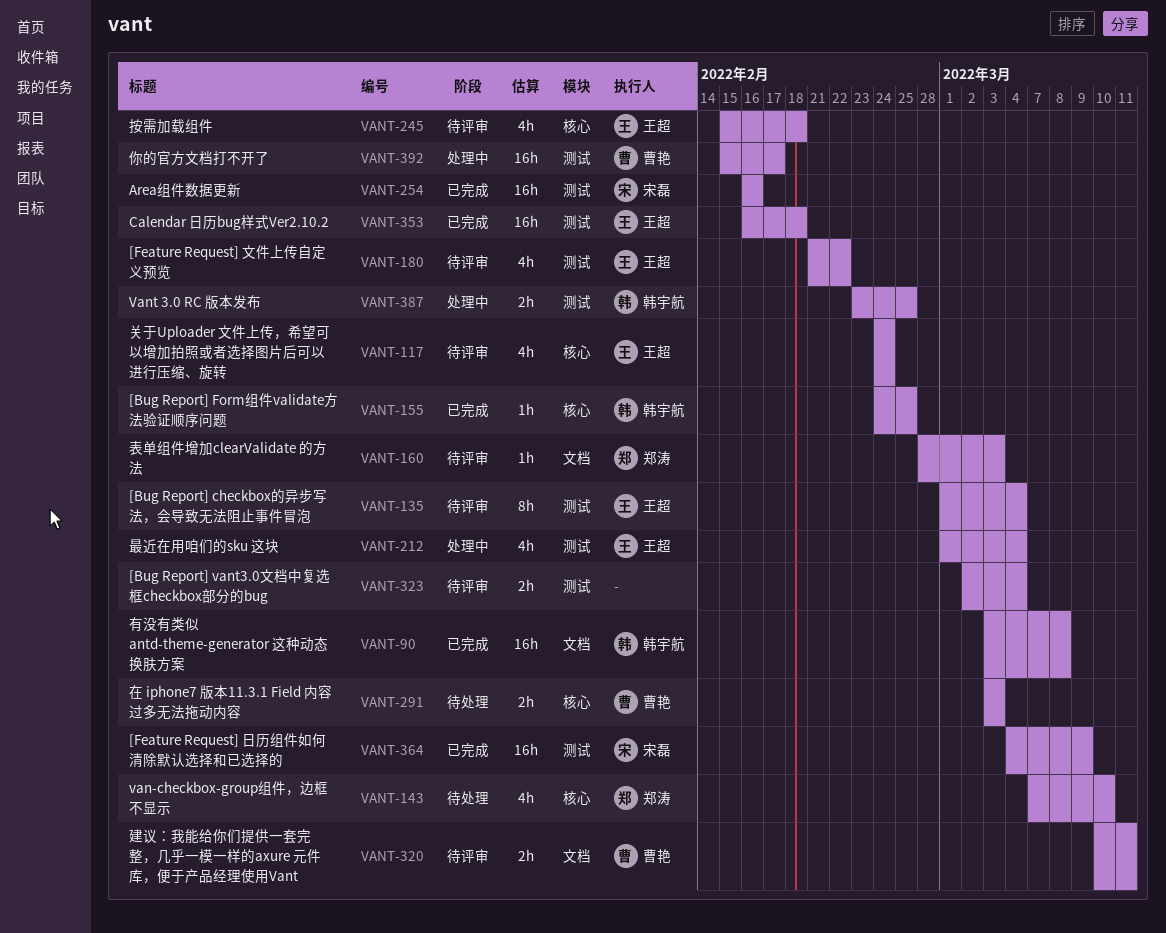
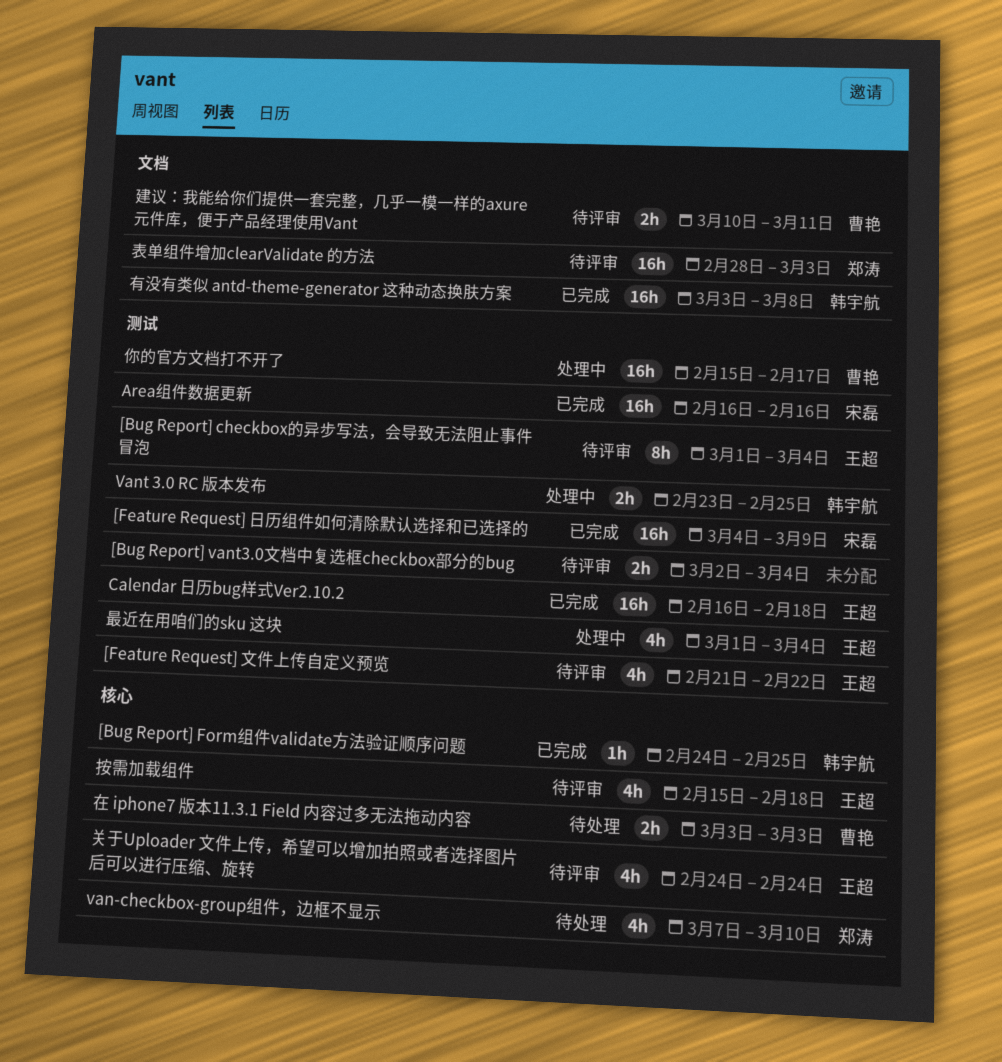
表单组件增加clearValidate 的方法, estimate: 1h -> 16h

